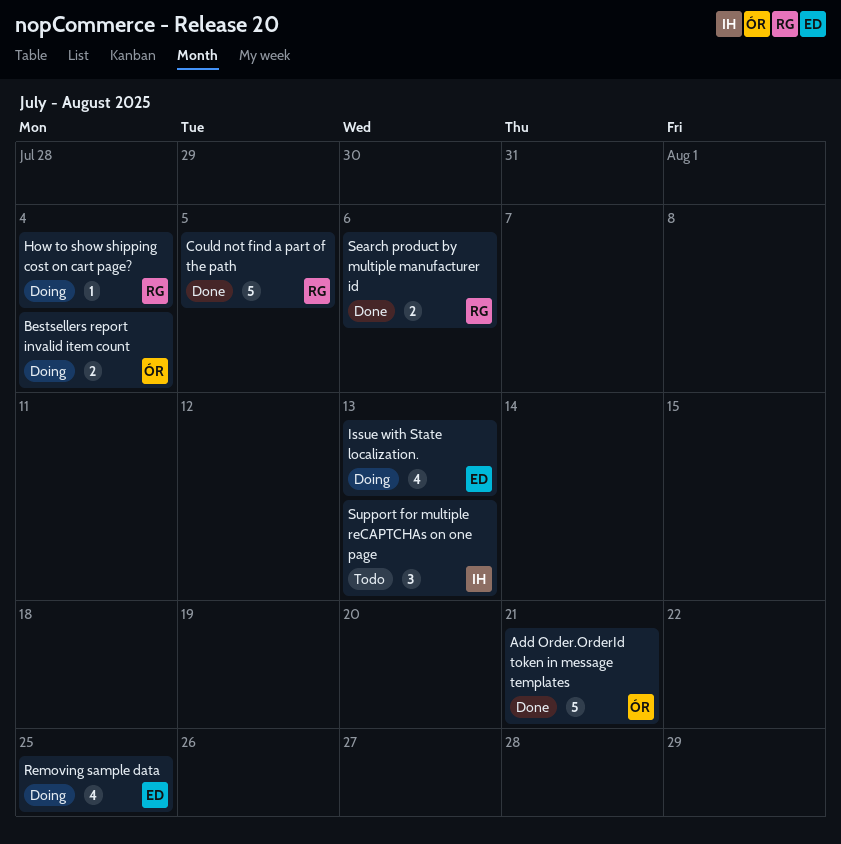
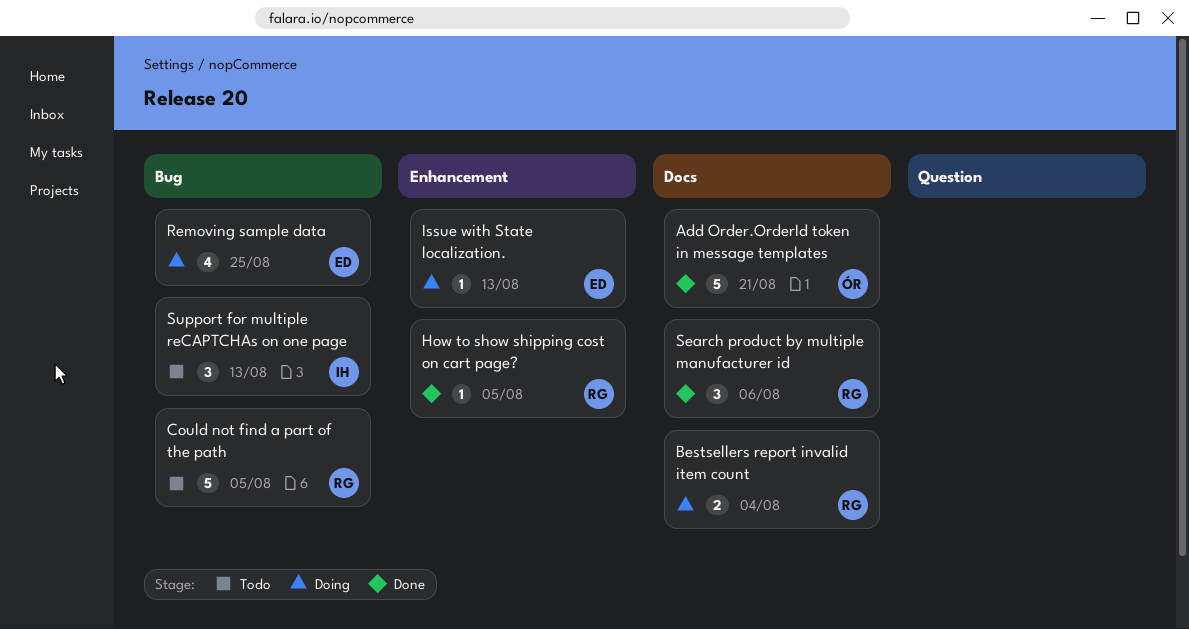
Bestsellers report invalid item count, owner: ÓR -> RG
Could not find a part of the path, status: Done -> Todo
How to show shipping cost on cart page?, status: Doing -> Done
How to show shipping cost on cart page?, due: Aug 4 -> Aug 5
Issue with State localization., estimate: 4 -> 1
Search product by multiple manufacturer id, estimate: 2 -> 3

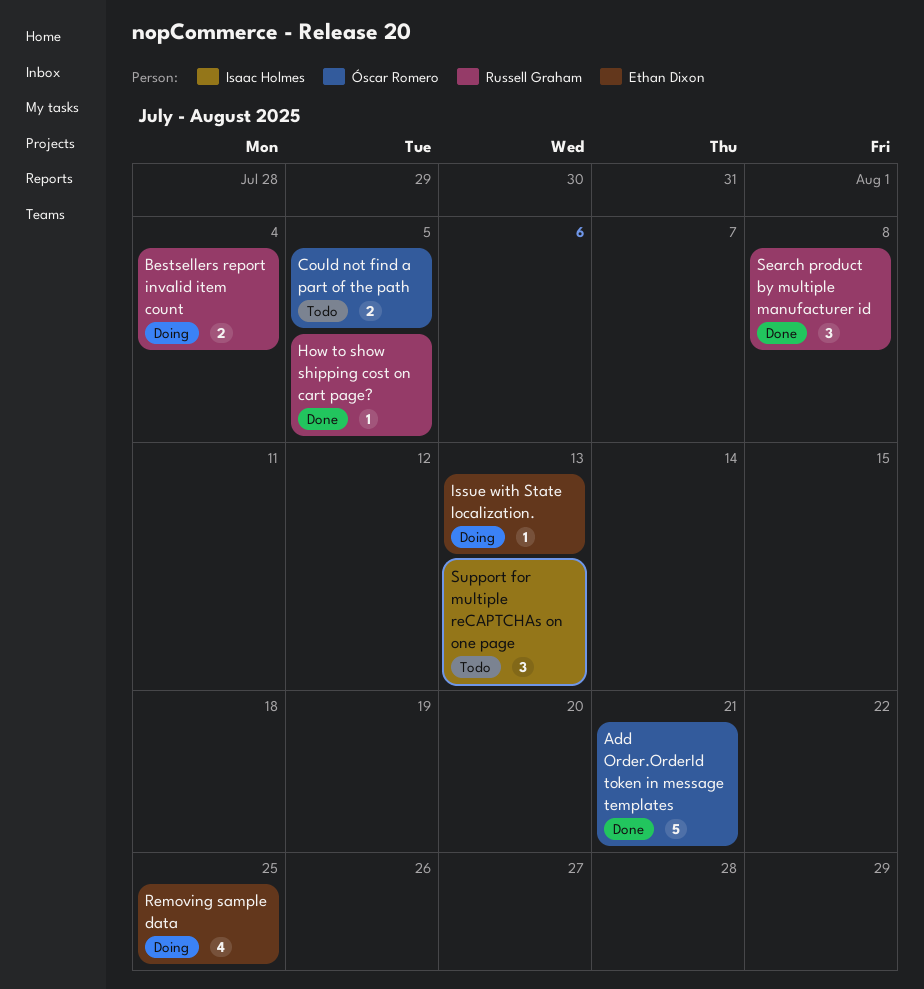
Could not find a part of the path, owner: Russell Graham -> Óscar Romero
Could not find a part of the path, estimate: 5 -> 2
Search product by multiple manufacturer id, due: Aug 6 -> Aug 8

